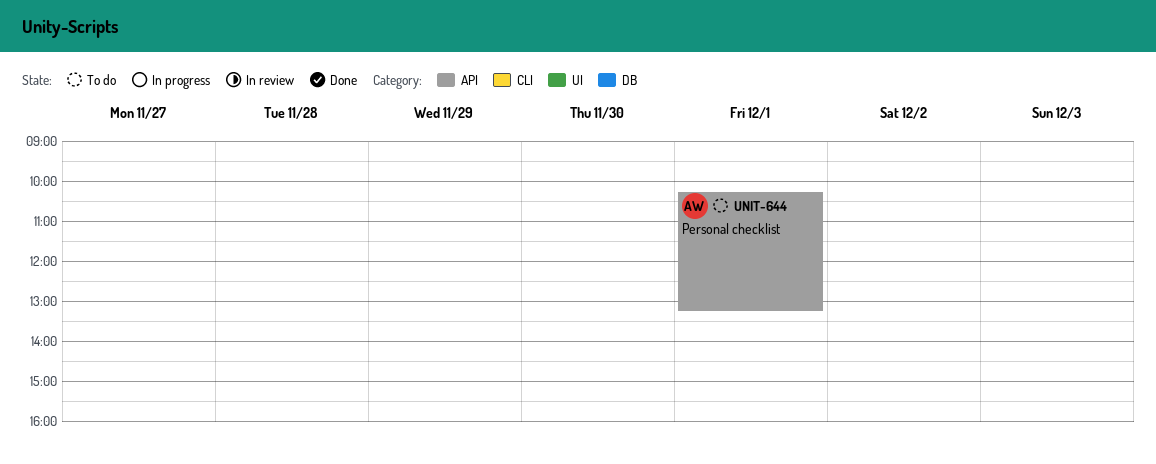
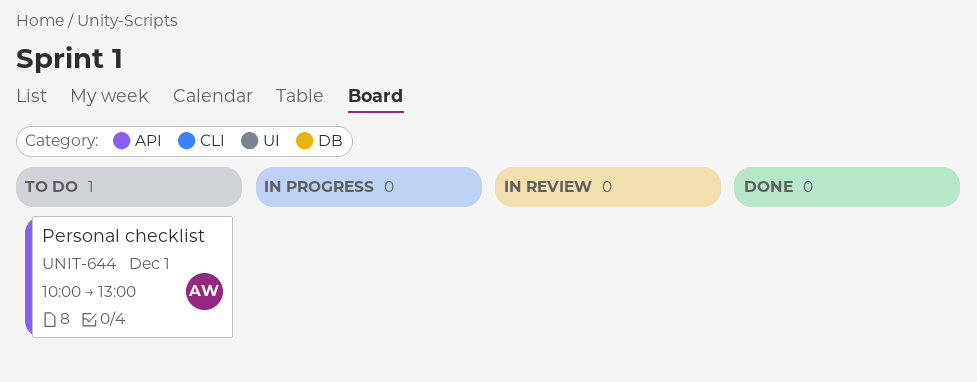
UNIT-644, begins: 10:15 -> 10:00
UNIT-644, ends: 13:15 -> 13:00

